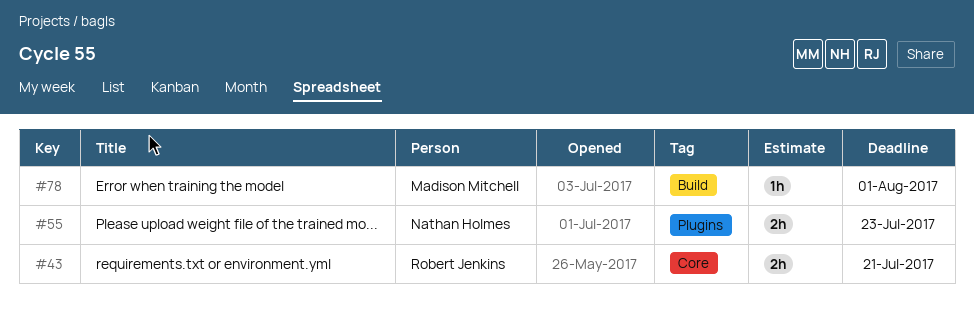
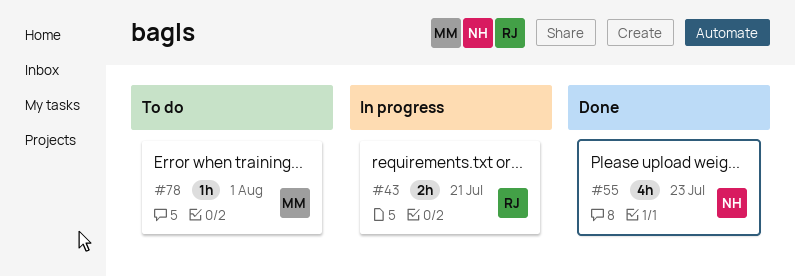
#55, estimate: 2h -> 4h

